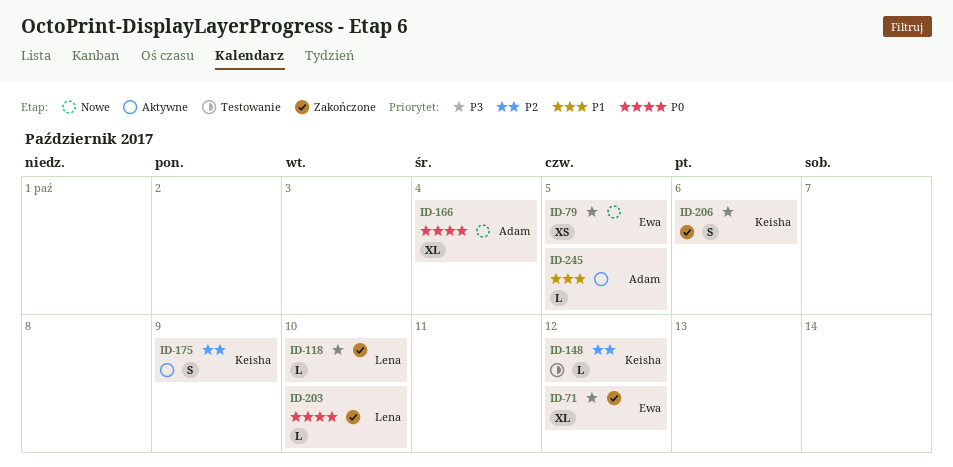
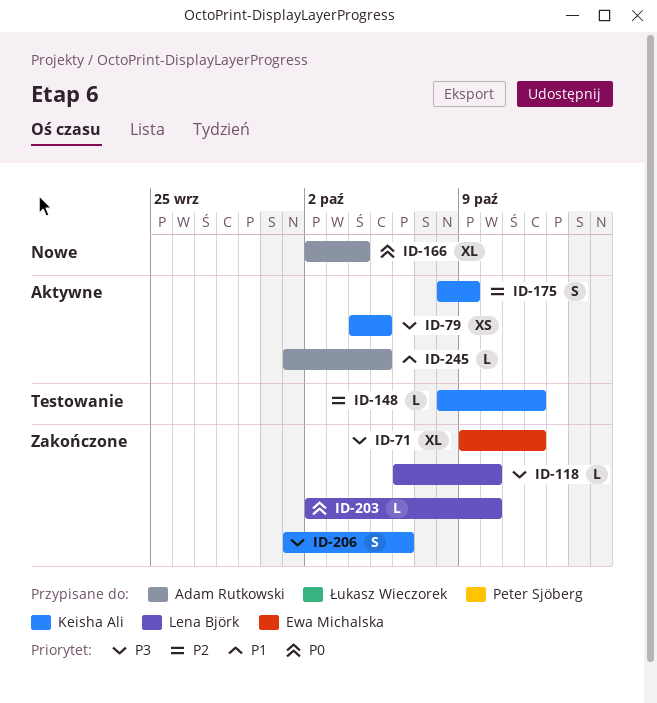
ID-79, status: Nowe -> Aktywne
ID-79, owner: Ewa Michalska -> Keisha Ali

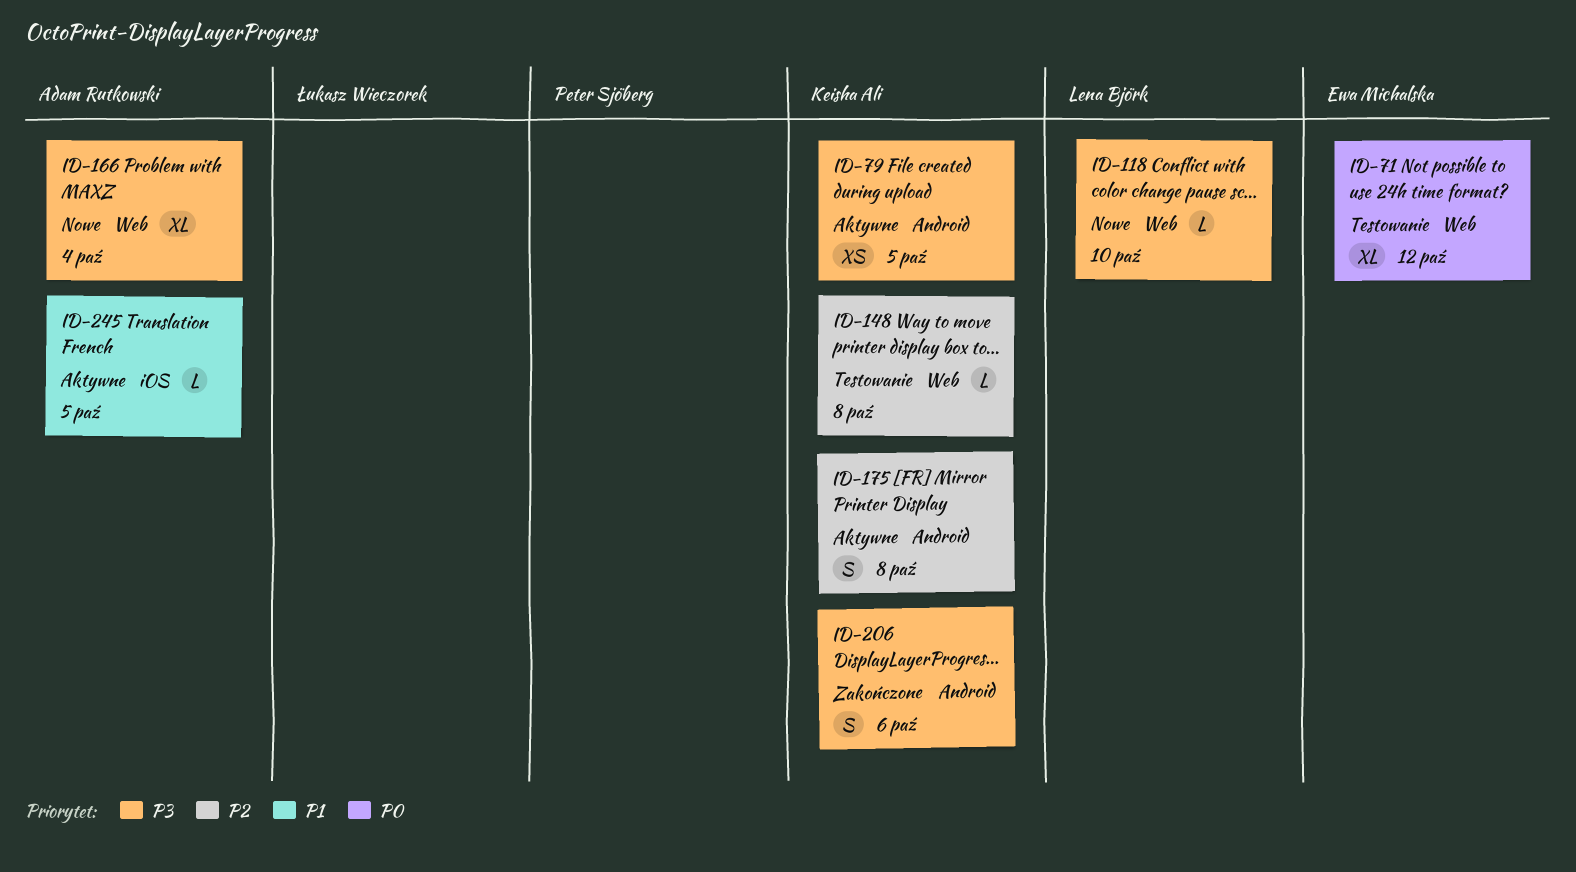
ID-71, status: Zakończone -> Testowanie
ID-71, priority: P3 -> P0
ID-118, status: Zakończone -> Nowe
ID-148, due: Oct 12 -> Oct 8
ID-166, priority: P0 -> P3
ID-175, due: Oct 9 -> Oct 8
ID-203: present -> none

